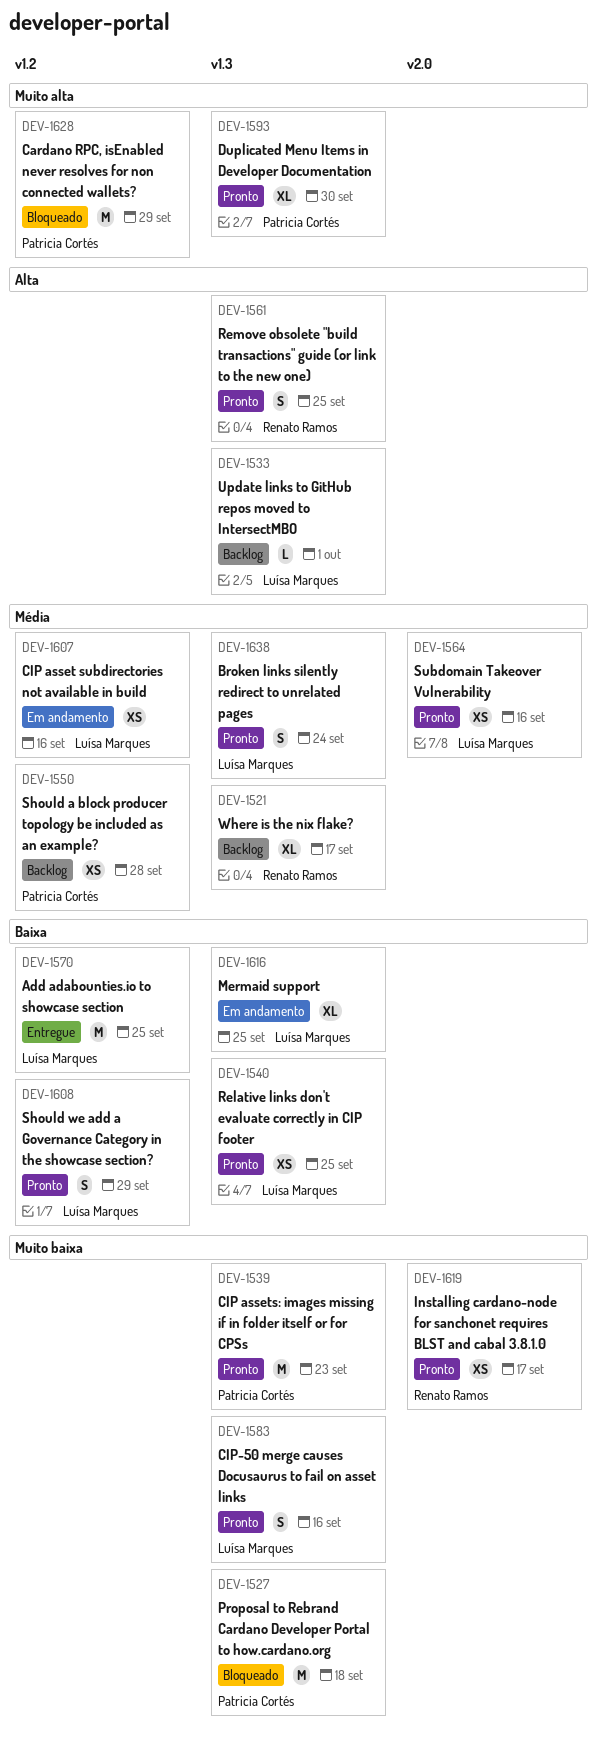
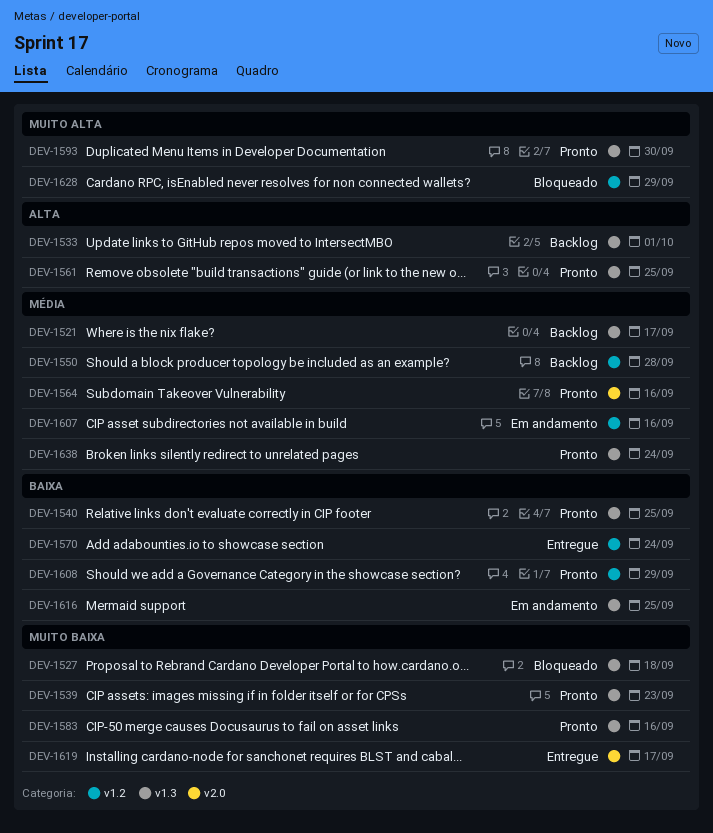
DEV-1570, due: Sep 25 -> Sep 24
DEV-1619, status: Pronto -> Entregue

